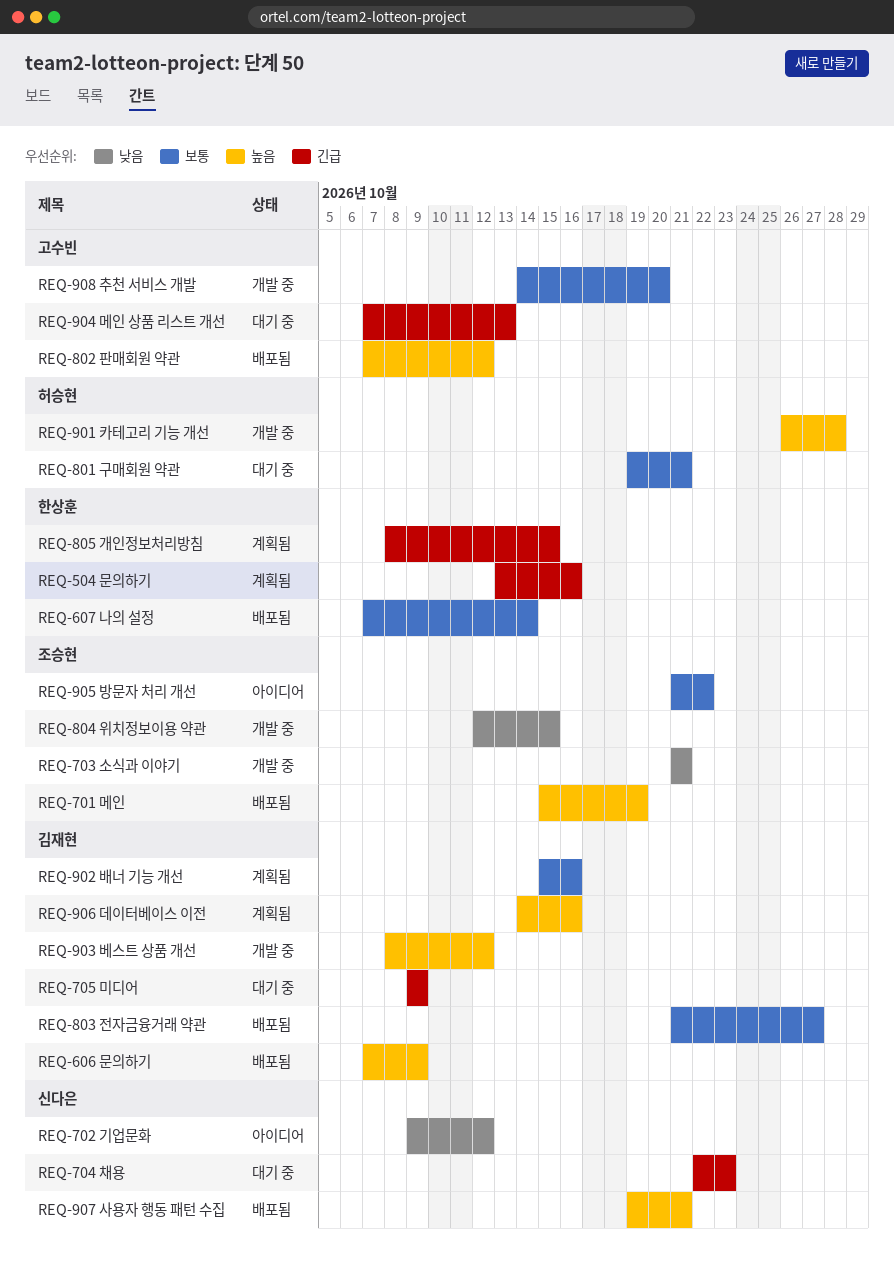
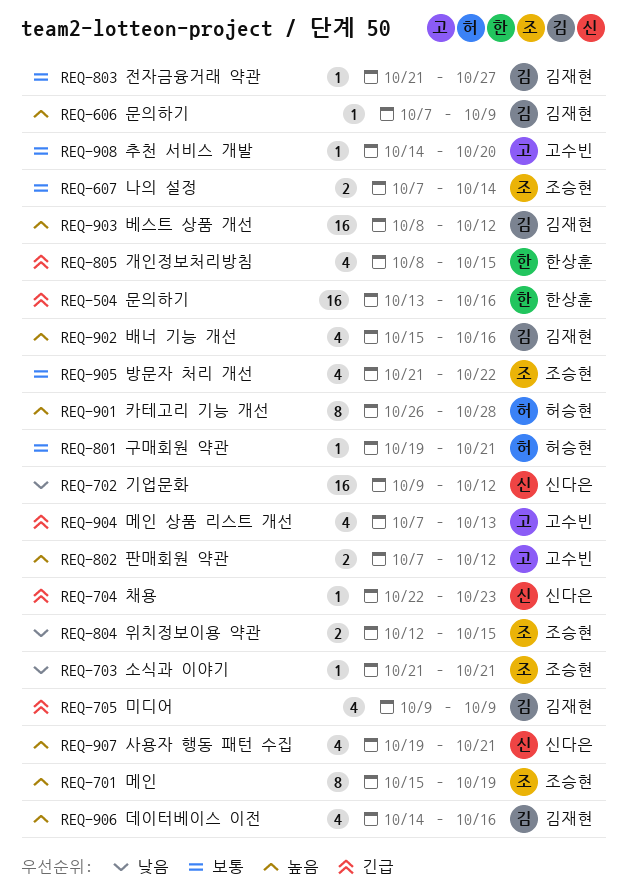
REQ-607 나의 설정, owner: 한상훈 -> 조승현
REQ-902 배너 기능 개선, priority: 보통 -> 높음

